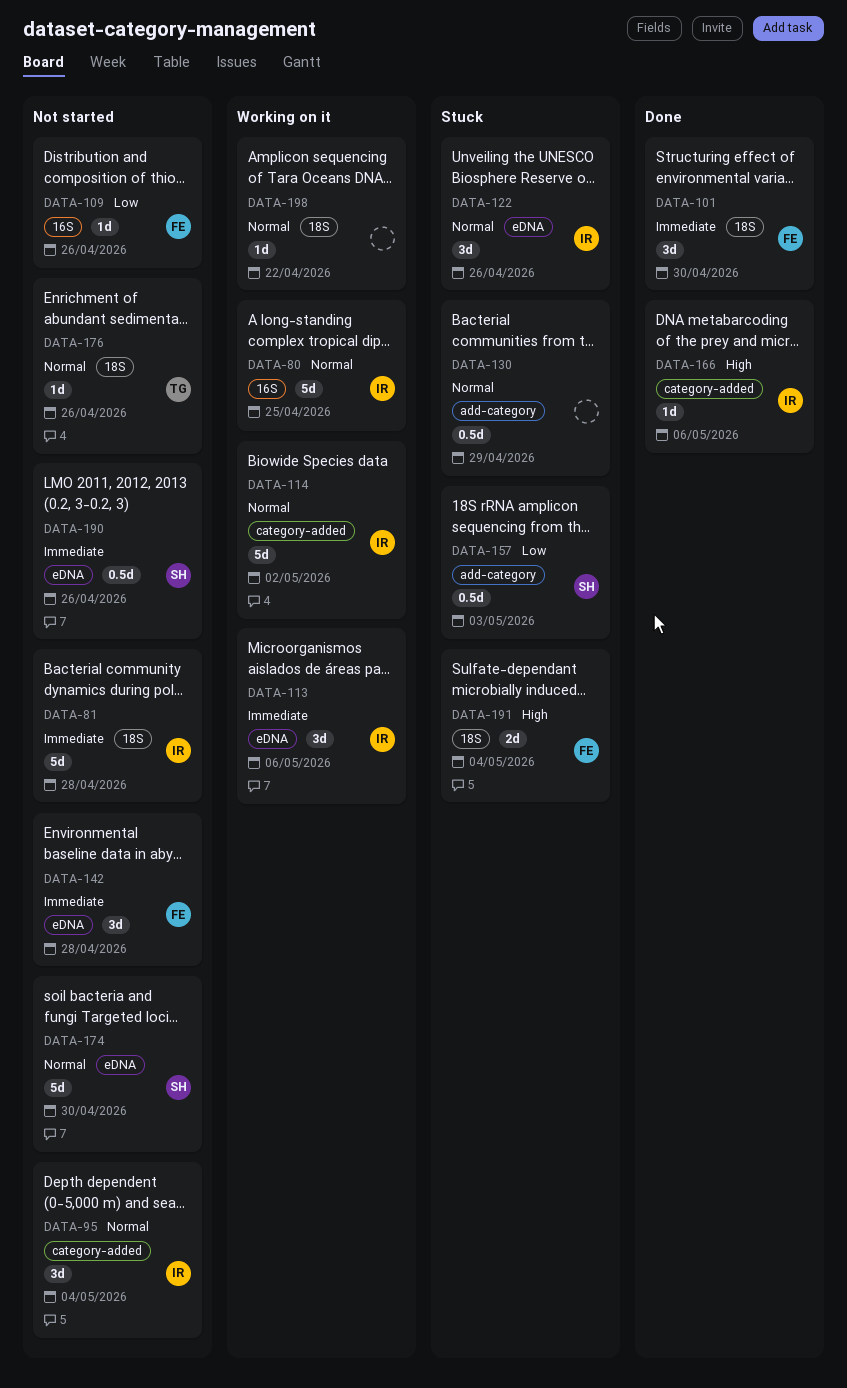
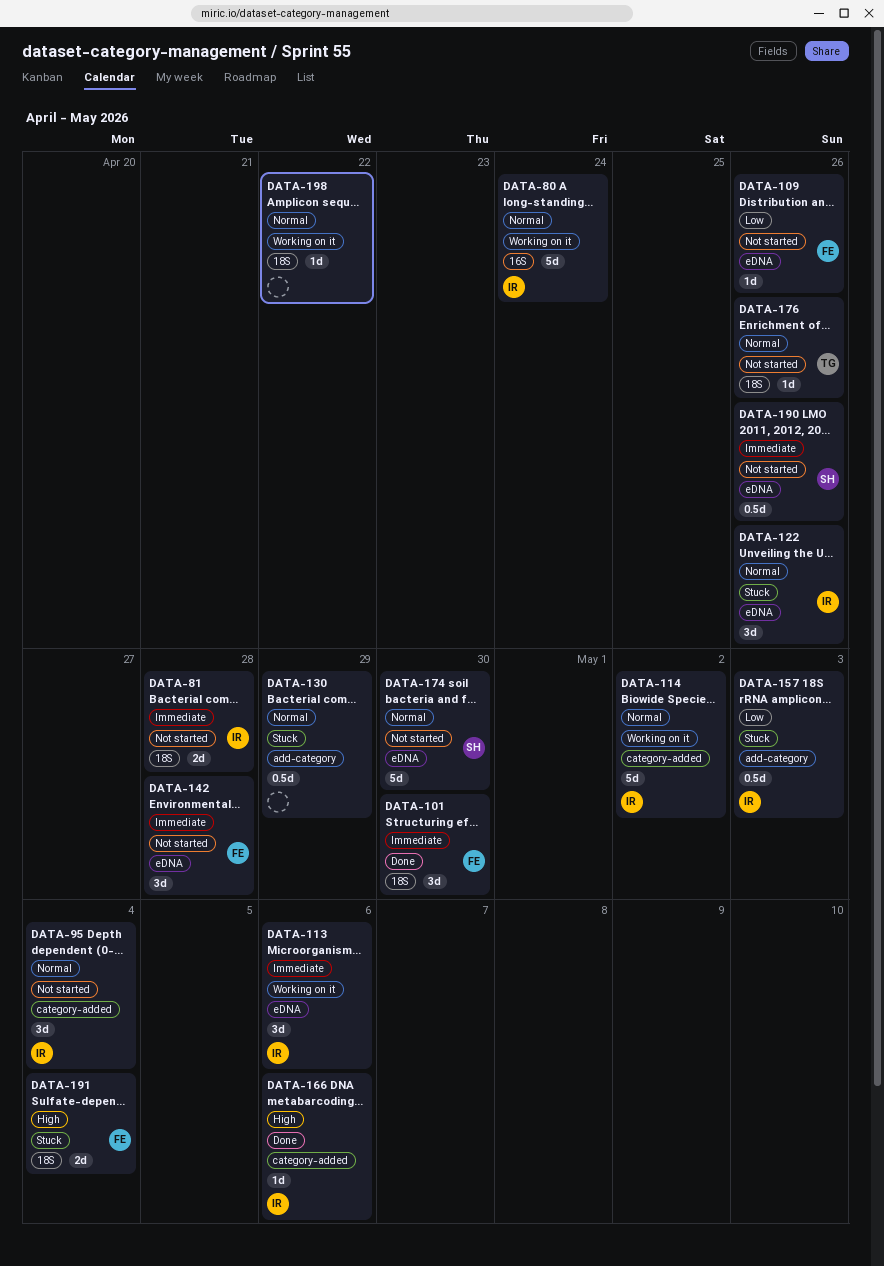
DATA-80, due: Apr 25 -> Apr 24
DATA-81, estimate: 5d -> 2d
DATA-109, label: 16S -> eDNA
DATA-157, owner: SH -> IR

